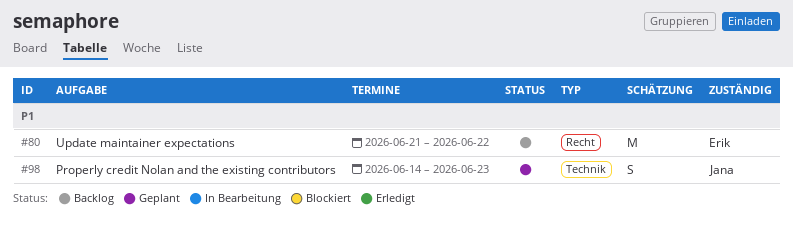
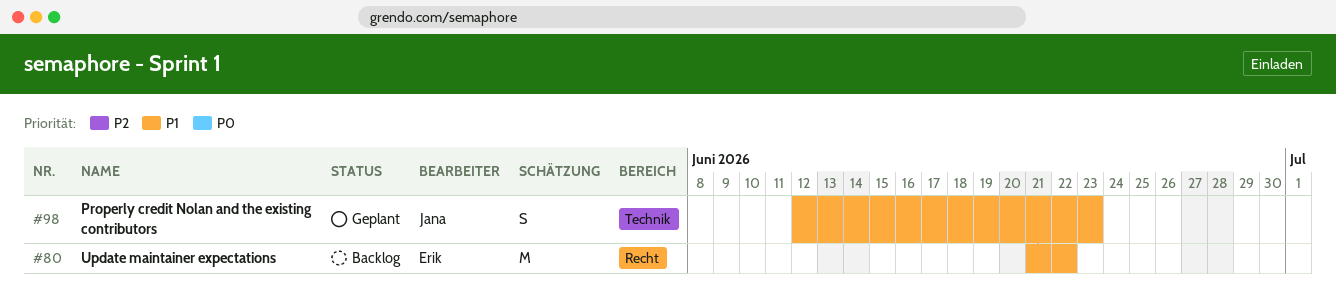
#98, start: Jun 14 -> Jun 12

